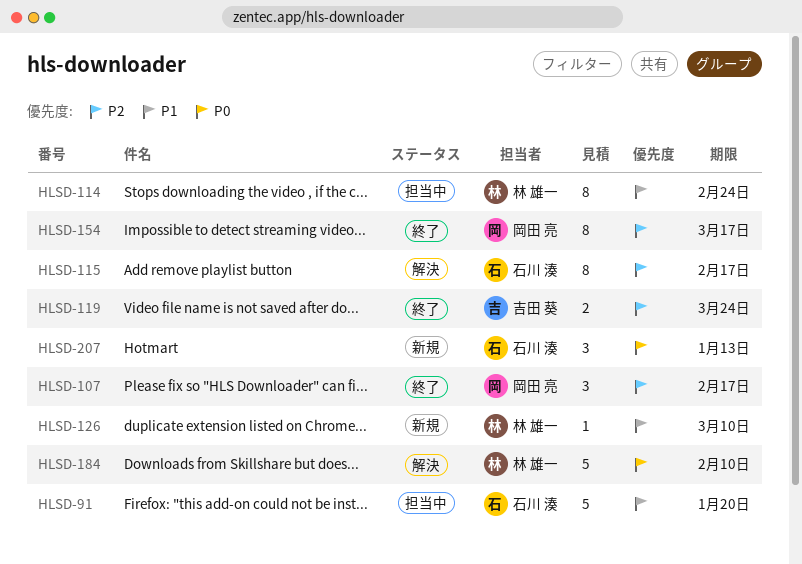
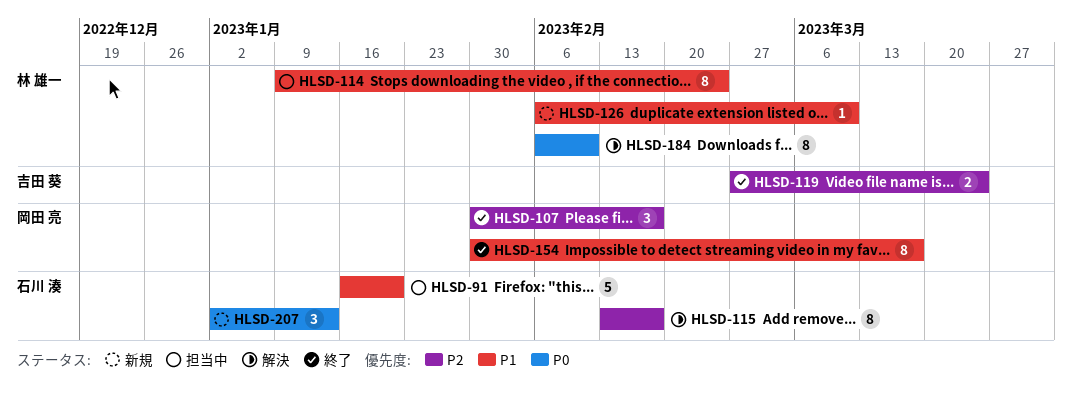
HLSD-154, priority: P2 -> P1
HLSD-184, estimate: 5 -> 8

